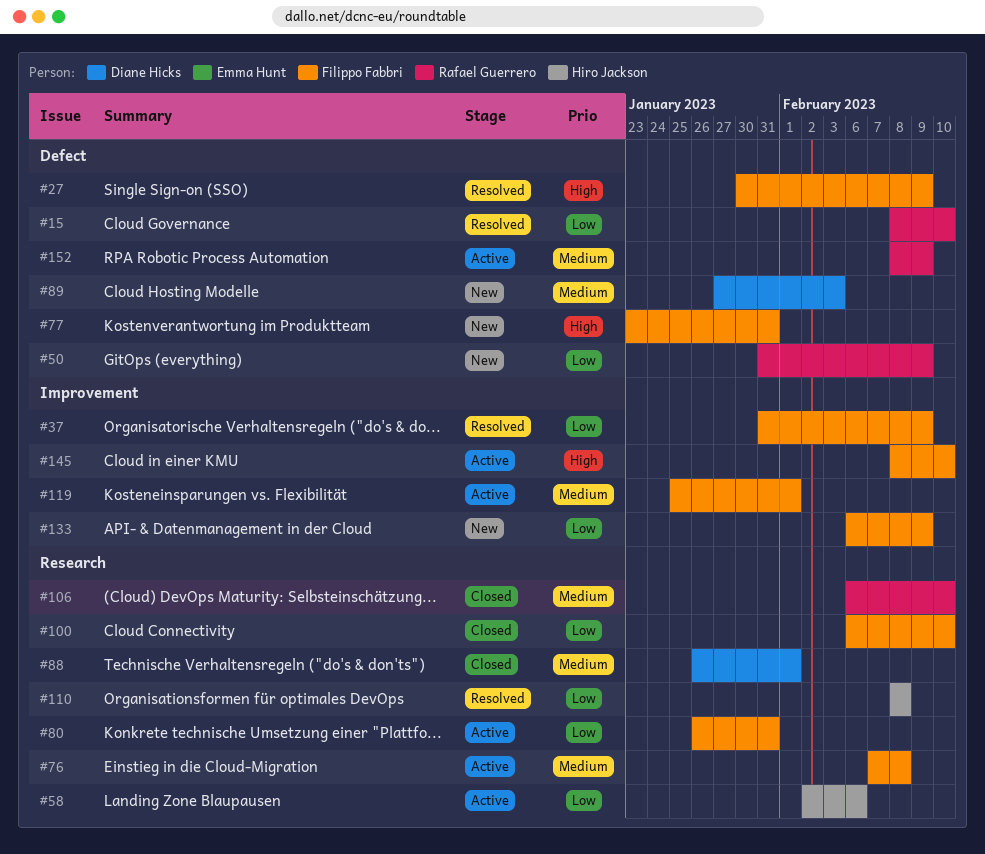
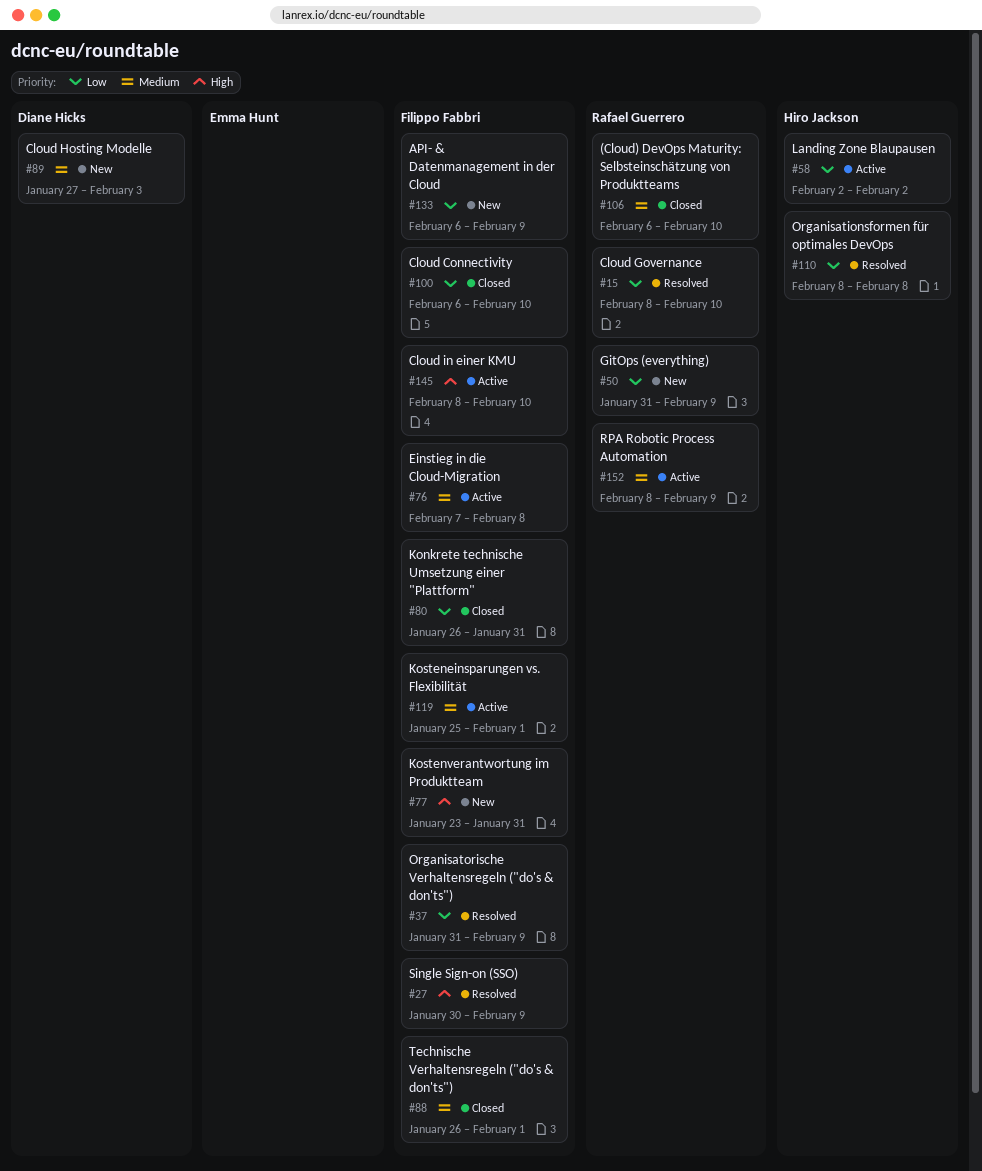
#58, due: Feb 6 -> Feb 2
#80, status: Active -> Closed
#88, owner: Diane Hicks -> Filippo Fabbri

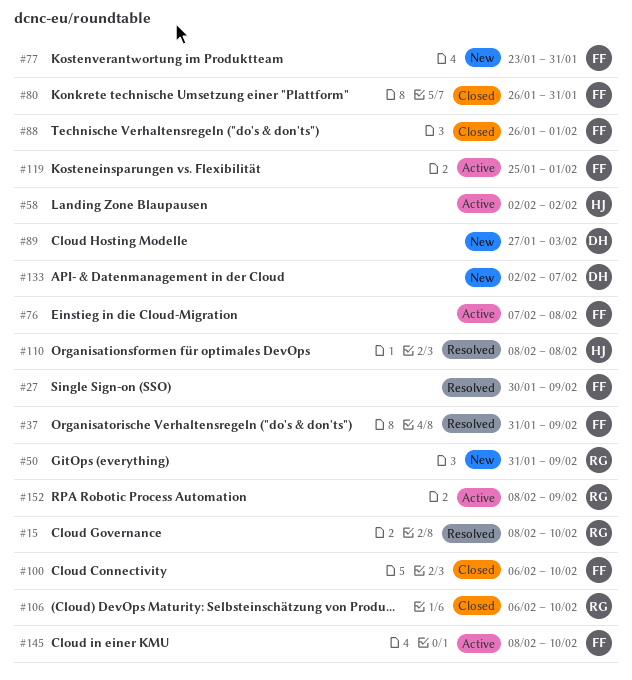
#133, owner: Filippo Fabbri -> Diane Hicks
#133, start: Feb 6 -> Feb 2
#133, due: Feb 9 -> Feb 7

